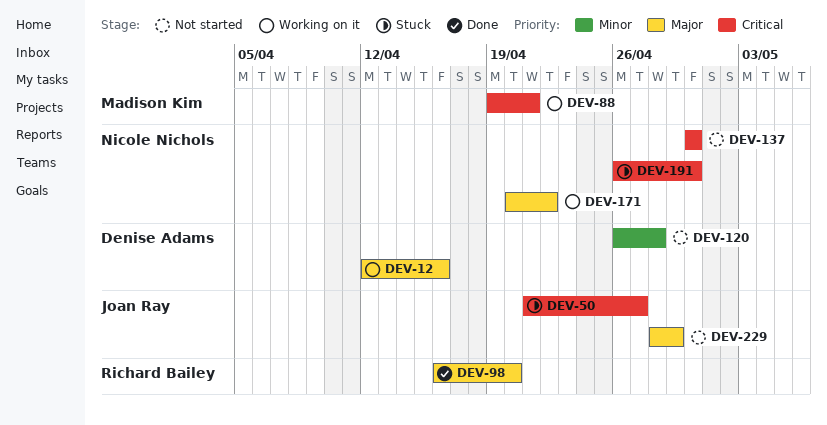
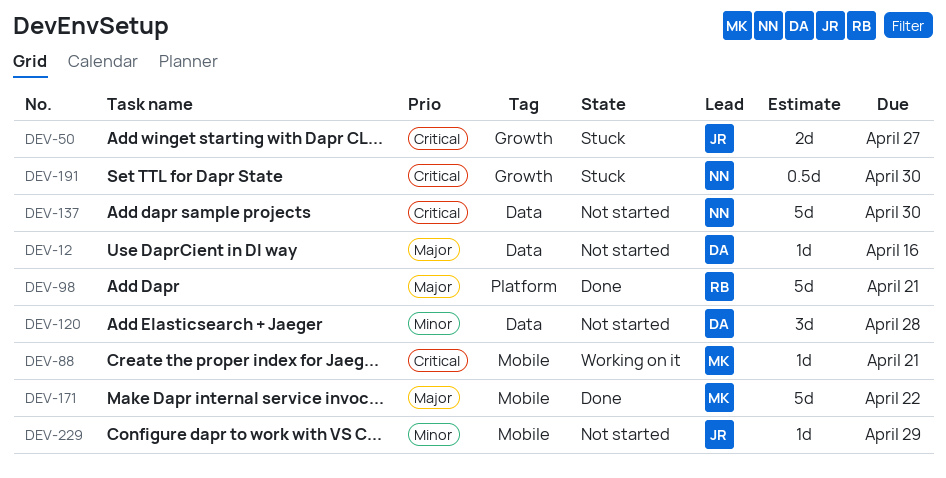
DEV-12, status: Working on it -> Not started
DEV-98, due: Apr 20 -> Apr 21
DEV-171, status: Working on it -> Done
DEV-171, owner: Nicole Nichols -> Madison Kim
DEV-229, priority: Major -> Minor

